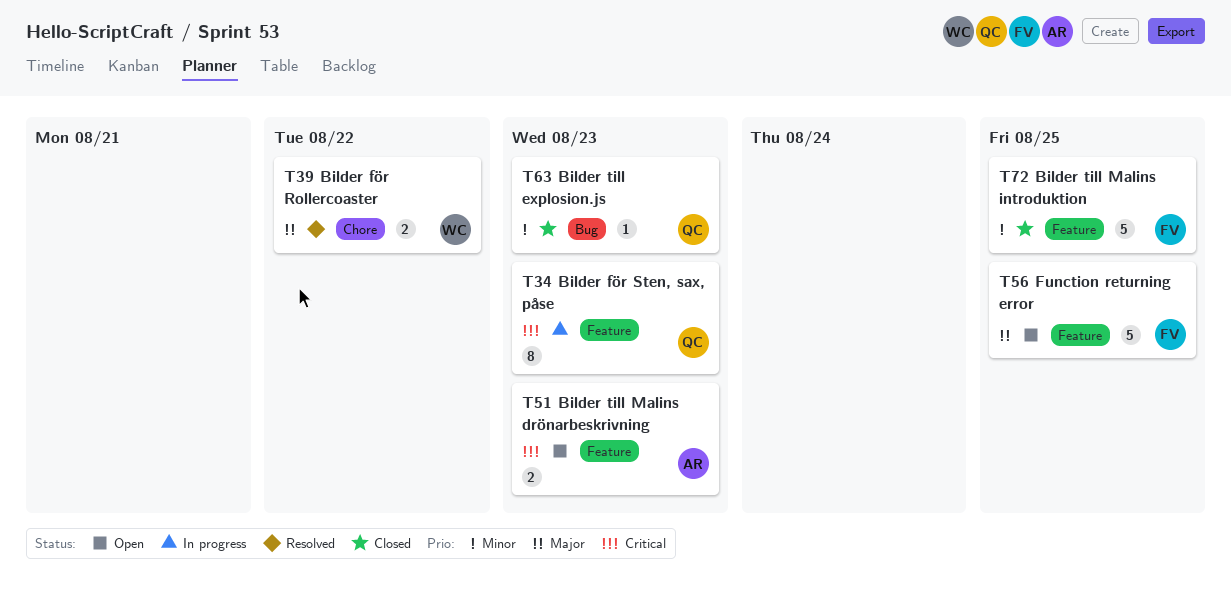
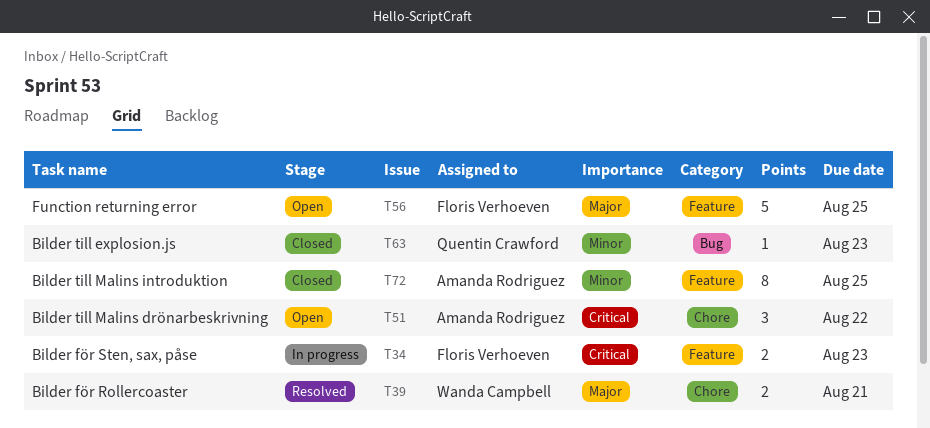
T34, owner: Quentin Crawford -> Floris Verhoeven
T34, estimate: 8 -> 2
T39, due: Aug 22 -> Aug 21
T51, label: Feature -> Chore
T51, estimate: 2 -> 3
T51, due: Aug 23 -> Aug 22
T72, owner: Floris Verhoeven -> Amanda Rodriguez
T72, estimate: 5 -> 8

